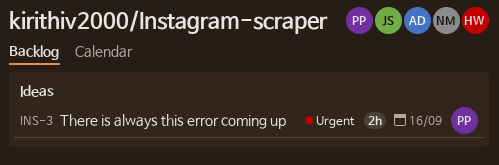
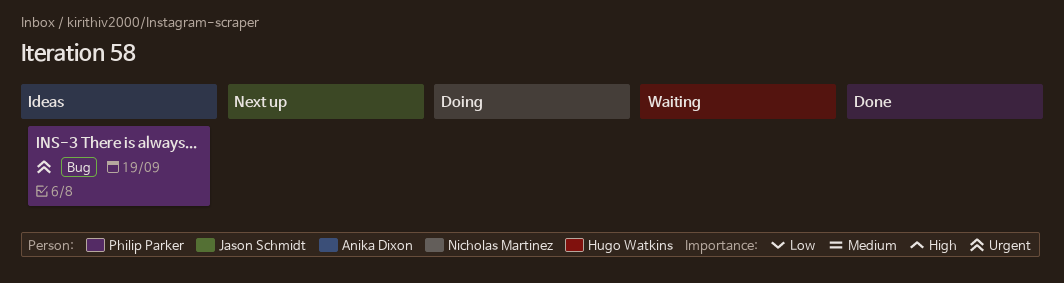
INS-3, due: Sep 16 -> Sep 19

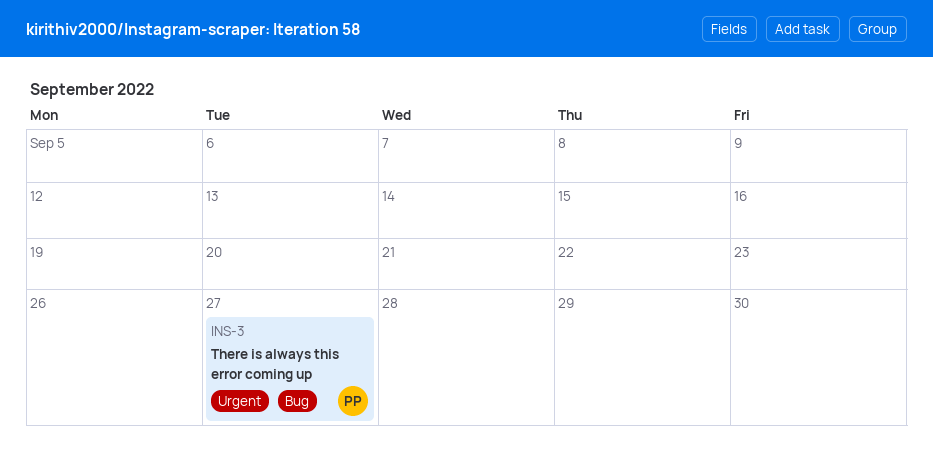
INS-3, due: Sep 19 -> Sep 27

